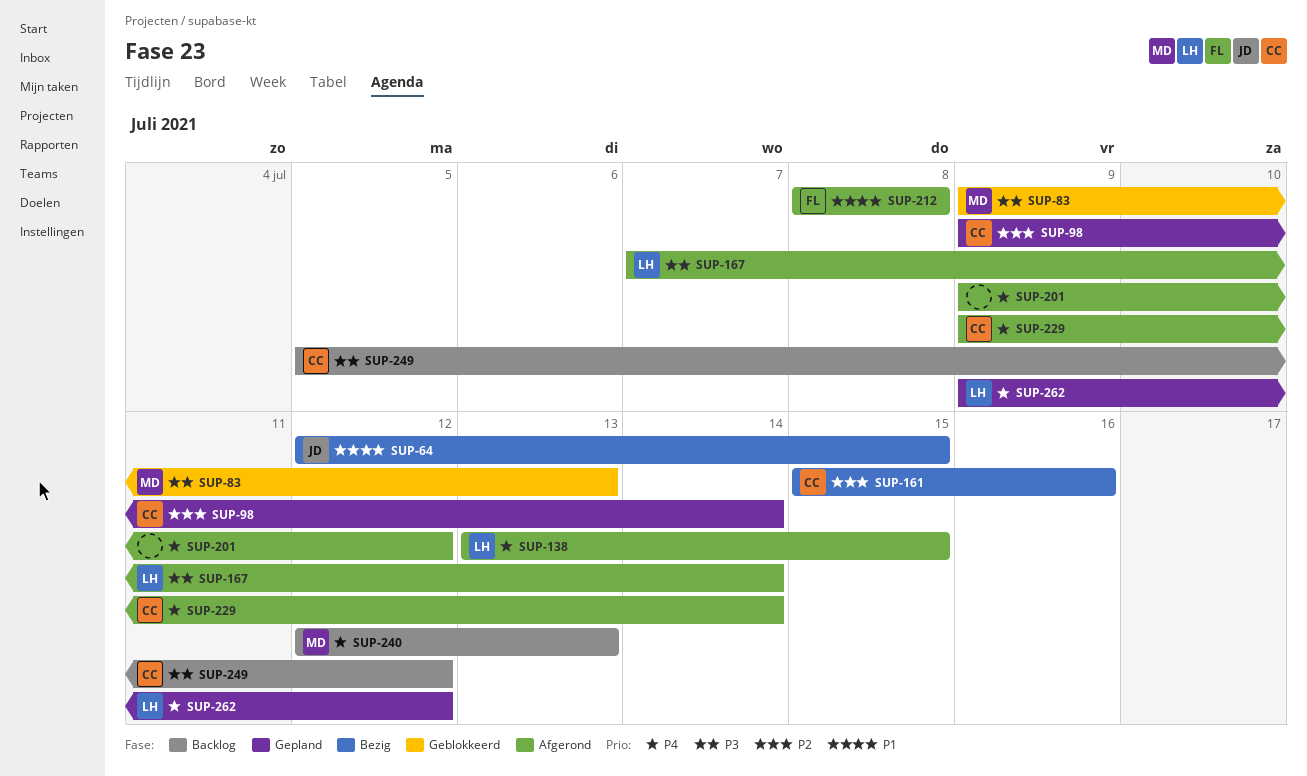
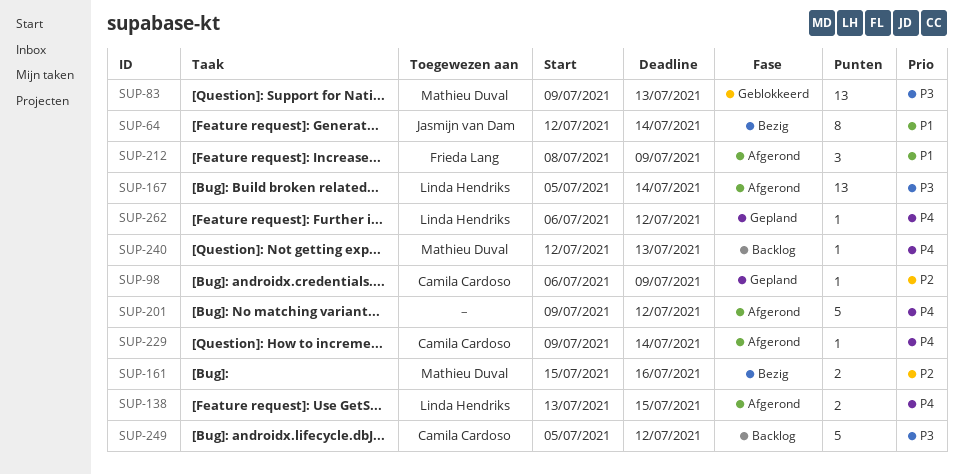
SUP-64, due: Jul 15 -> Jul 14
SUP-98, start: Jul 9 -> Jul 6
SUP-98, due: Jul 14 -> Jul 9
SUP-161, owner: Camila Cardoso -> Mathieu Duval
SUP-167, start: Jul 7 -> Jul 5
SUP-212, due: Jul 8 -> Jul 9
SUP-262, start: Jul 9 -> Jul 6

